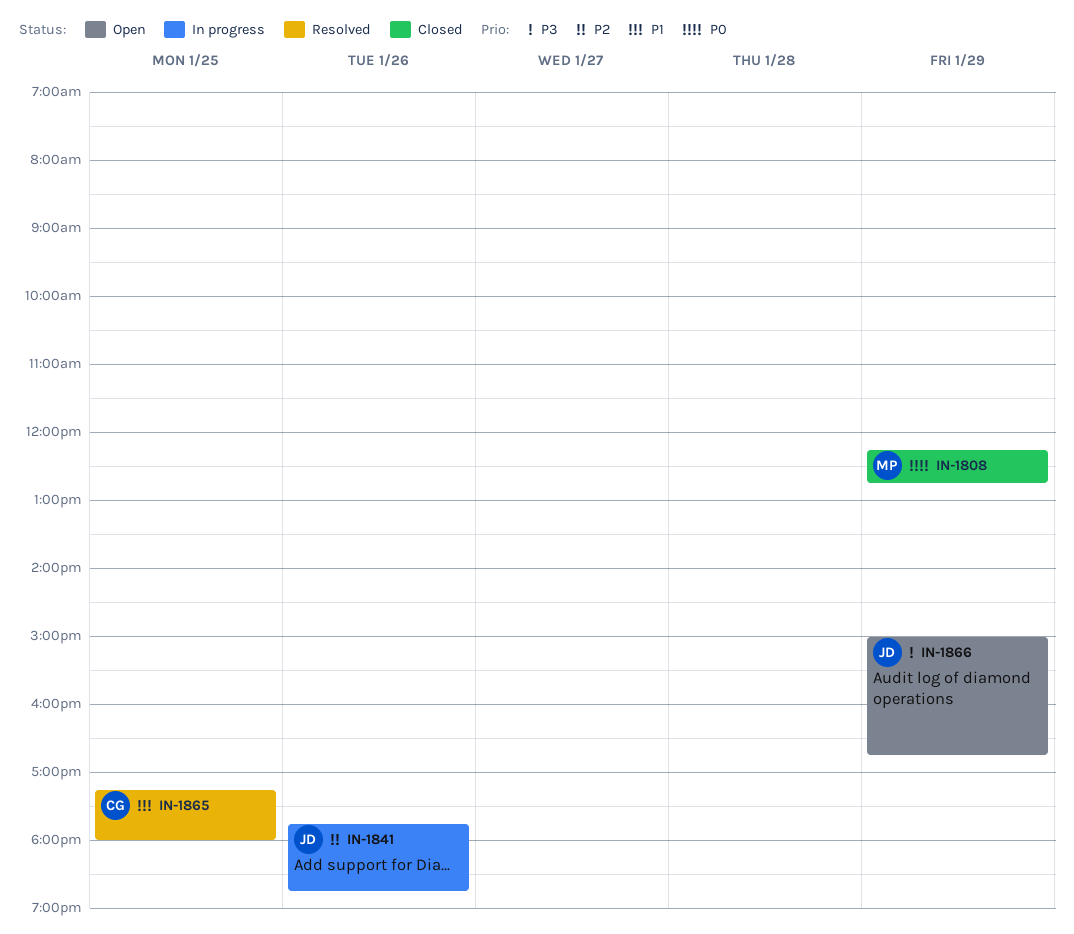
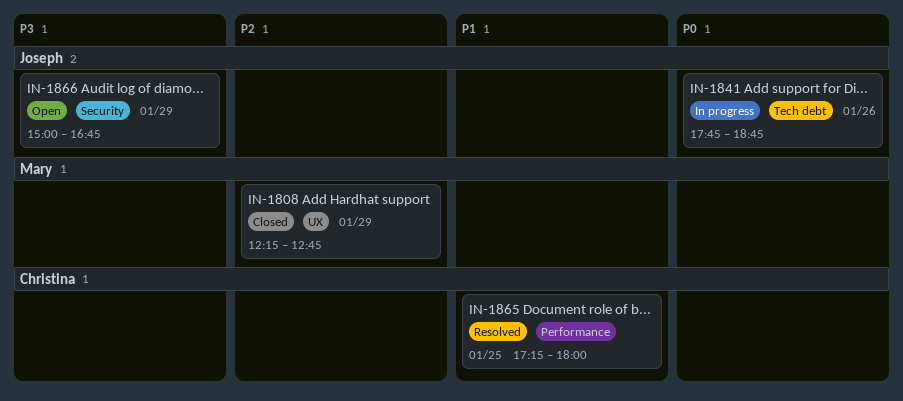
IN-1808, priority: P0 -> P2
IN-1841, priority: P2 -> P0

